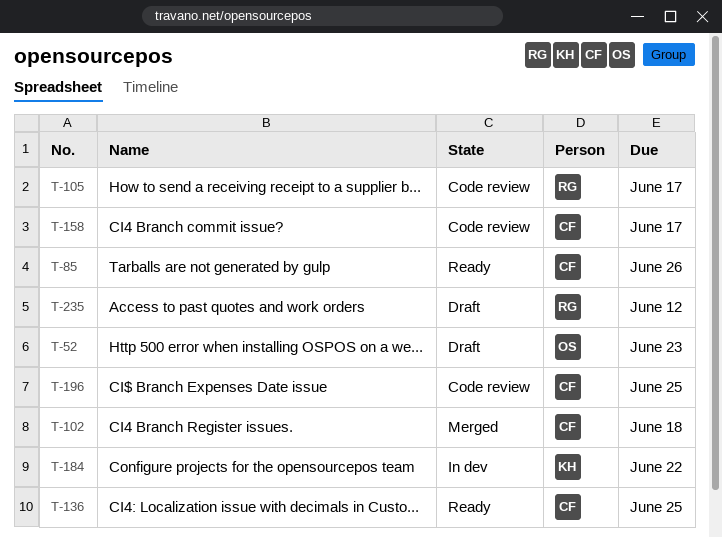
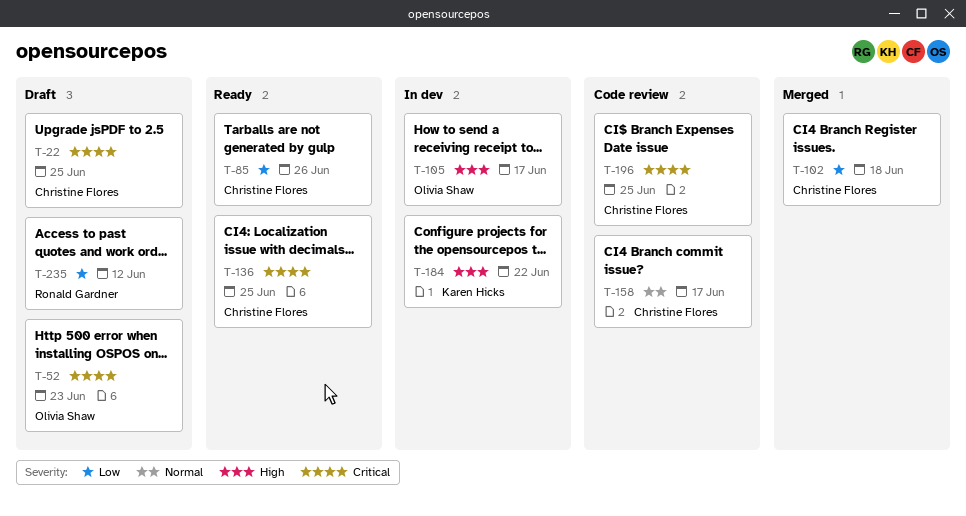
T-22: none -> present
T-105, status: Code review -> In dev
T-105, owner: Ronald Gardner -> Olivia Shaw

